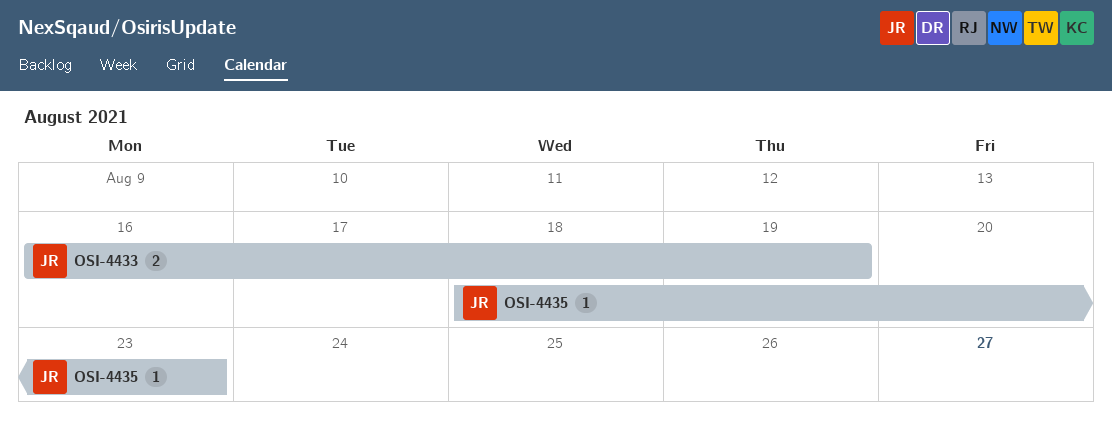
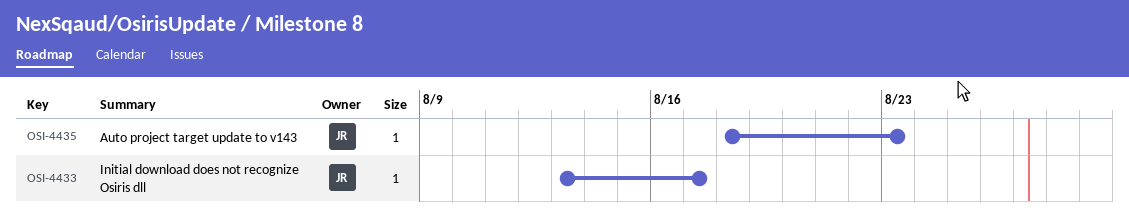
OSI-4433, estimate: 2 -> 1
OSI-4433, start: Aug 16 -> Aug 13
OSI-4433, due: Aug 19 -> Aug 17

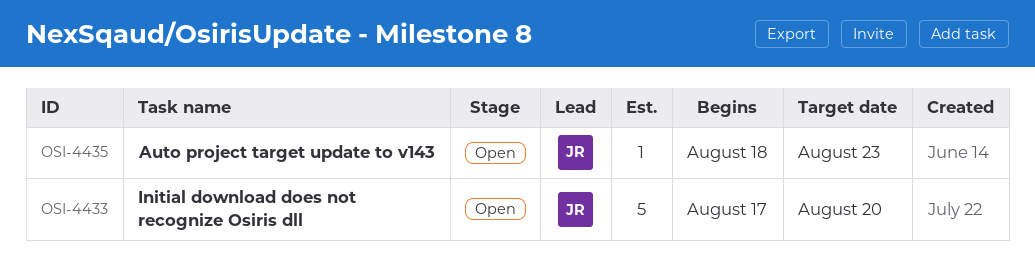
OSI-4433, estimate: 1 -> 5
OSI-4433, start: Aug 13 -> Aug 17
OSI-4433, due: Aug 17 -> Aug 20

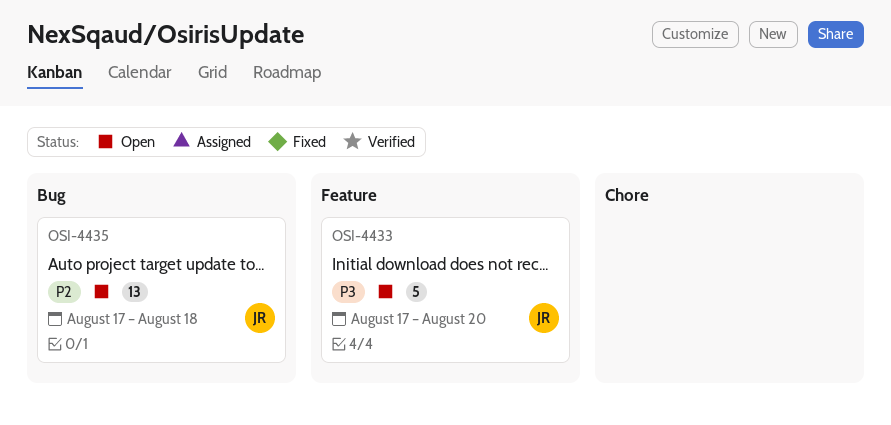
OSI-4435, estimate: 1 -> 13
OSI-4435, start: Aug 18 -> Aug 17
OSI-4435, due: Aug 23 -> Aug 18

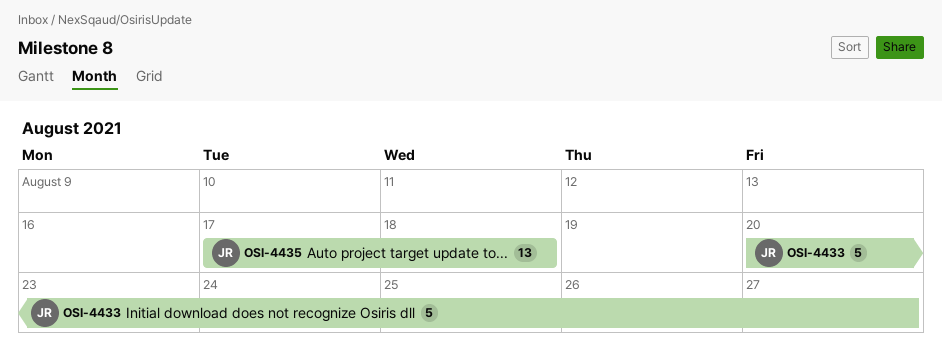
OSI-4433, start: Aug 17 -> Aug 20
OSI-4433, due: Aug 20 -> Aug 27

